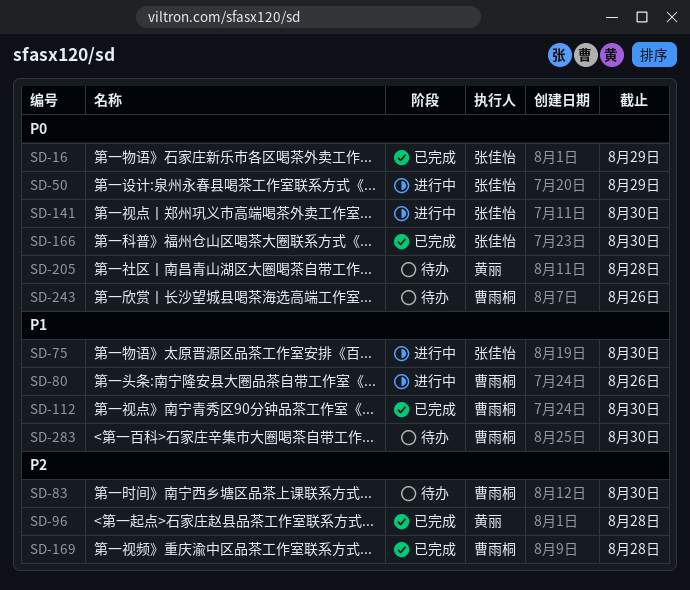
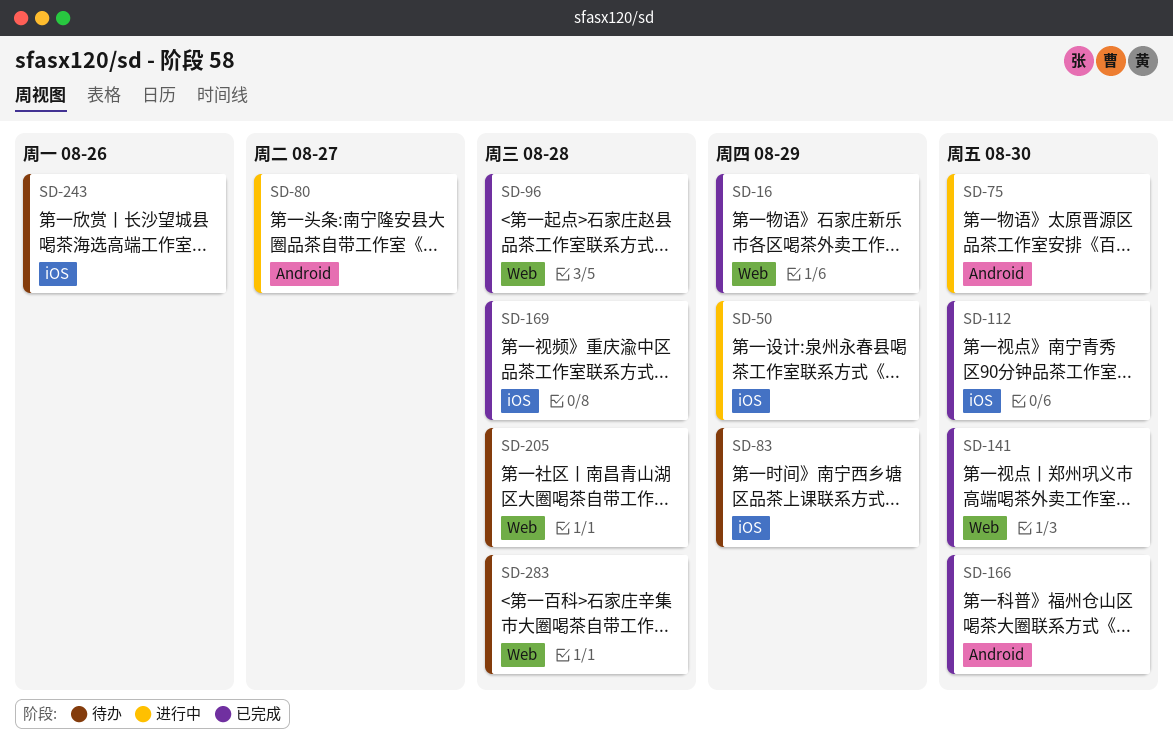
SD-80, due: Aug 26 -> Aug 27
SD-83, due: Aug 30 -> Aug 29
SD-141, status: 进行中 -> 已完成
SD-283, due: Aug 30 -> Aug 28

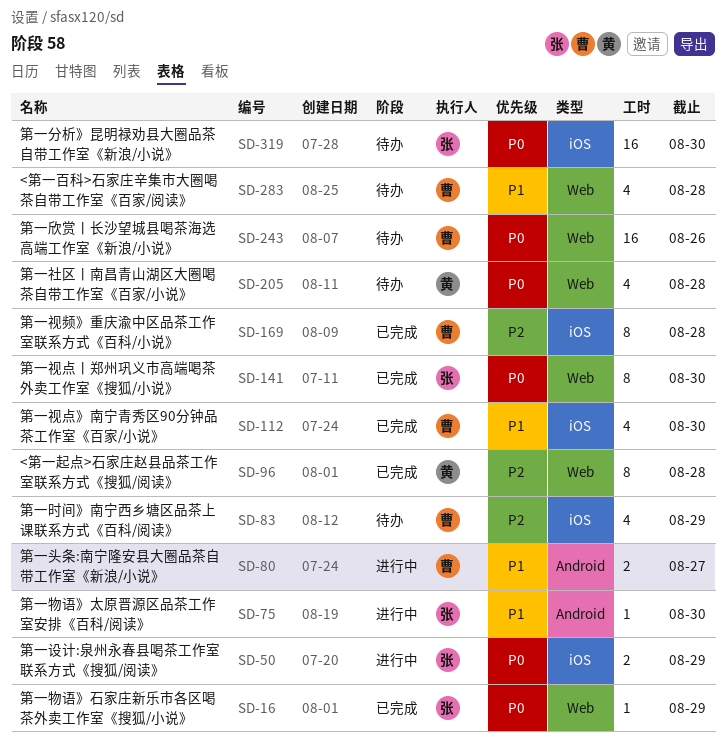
SD-166: present -> none
SD-243, label: iOS -> Web
SD-319: none -> present

